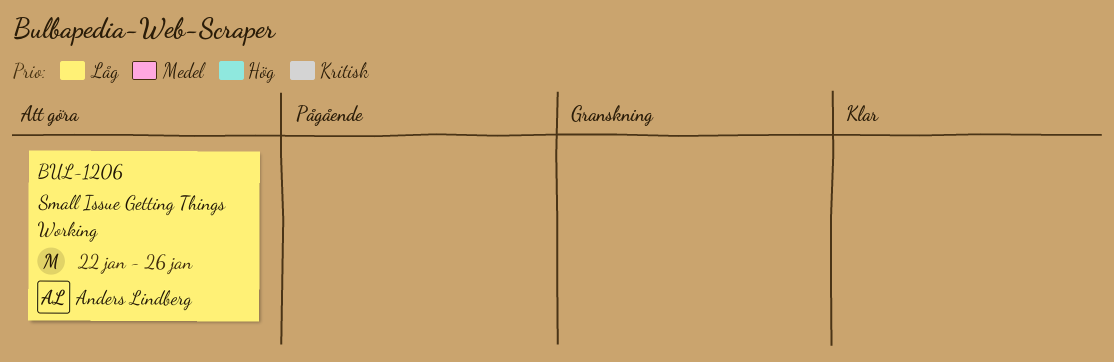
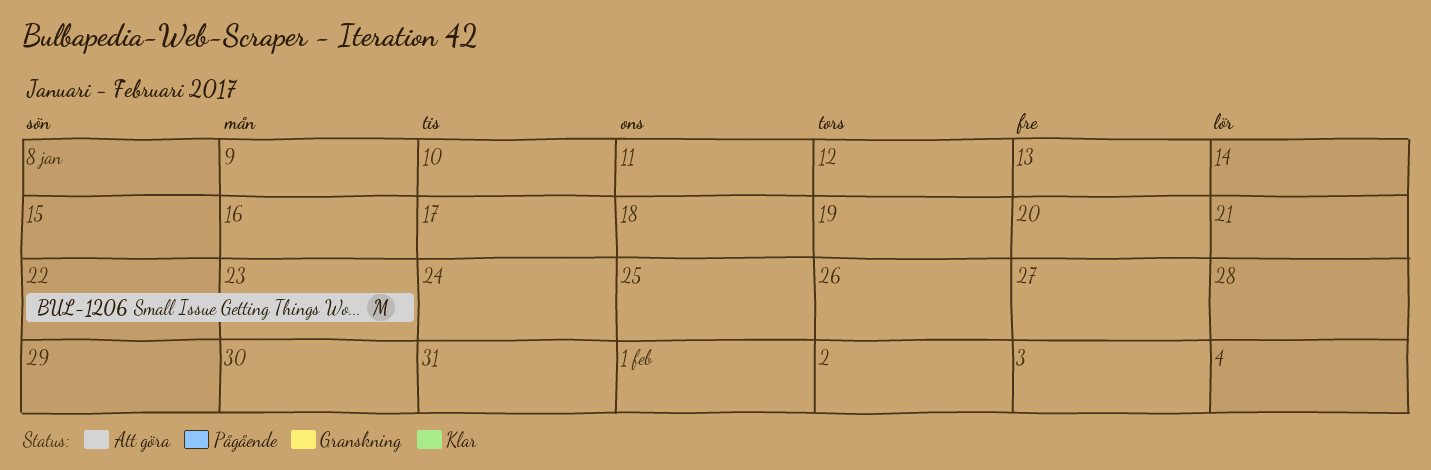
BUL-1206, due: Jan 26 -> Jan 23

